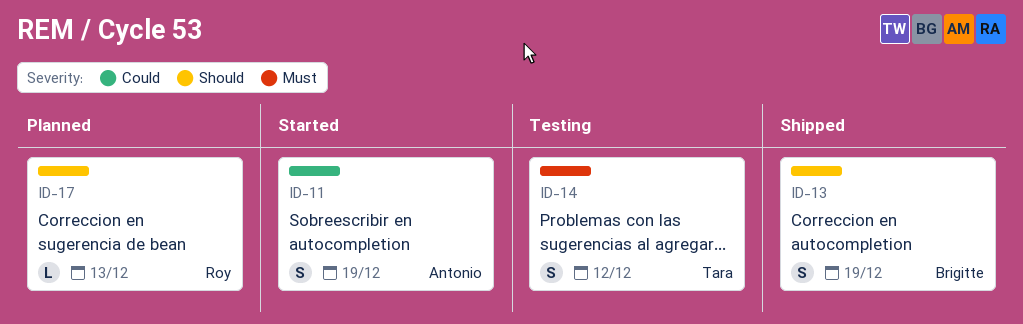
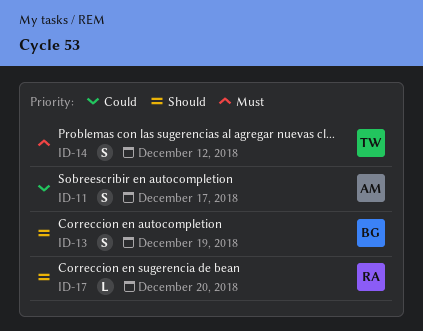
ID-11, due: Dec 19 -> Dec 17
ID-17, due: Dec 13 -> Dec 20

